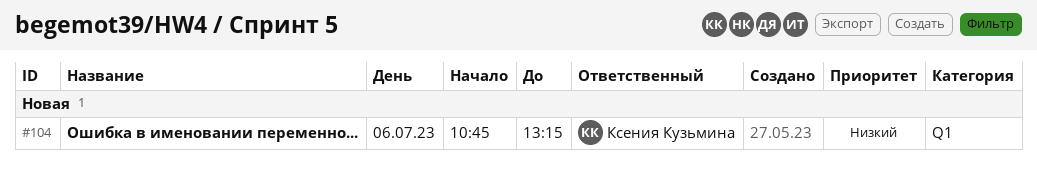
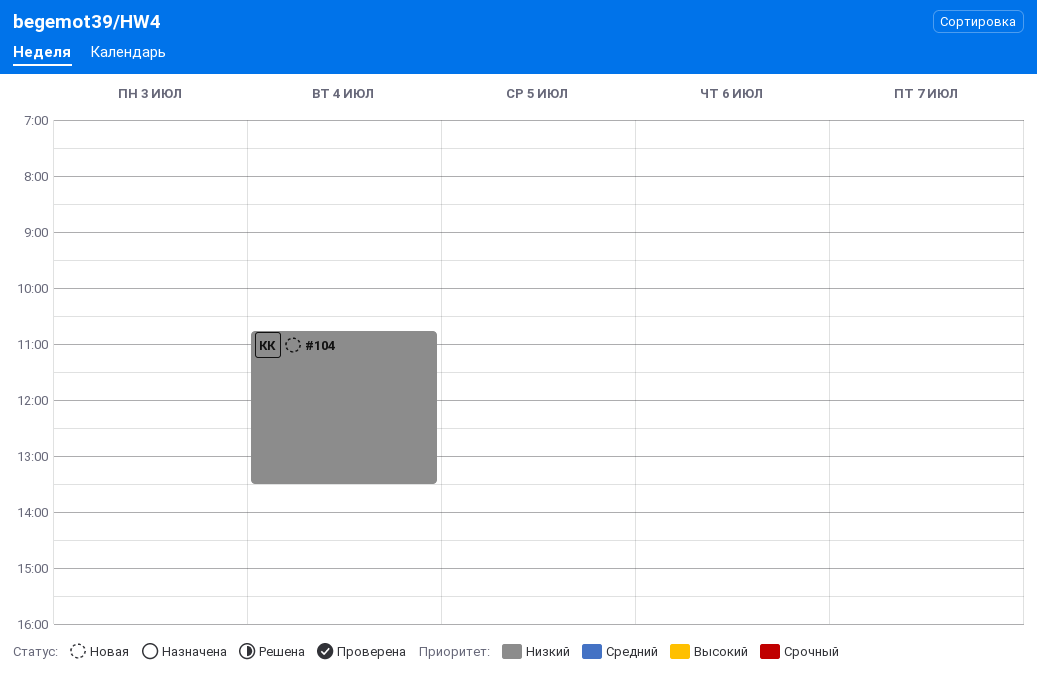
#104, day: Jul 6 -> Jul 4
#104, ends: 13:15 -> 13:30

